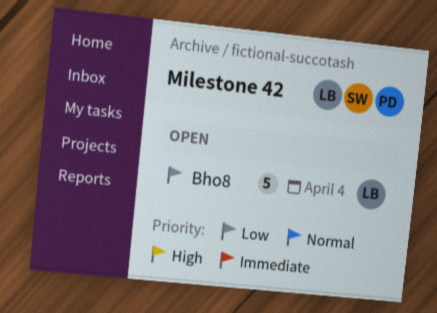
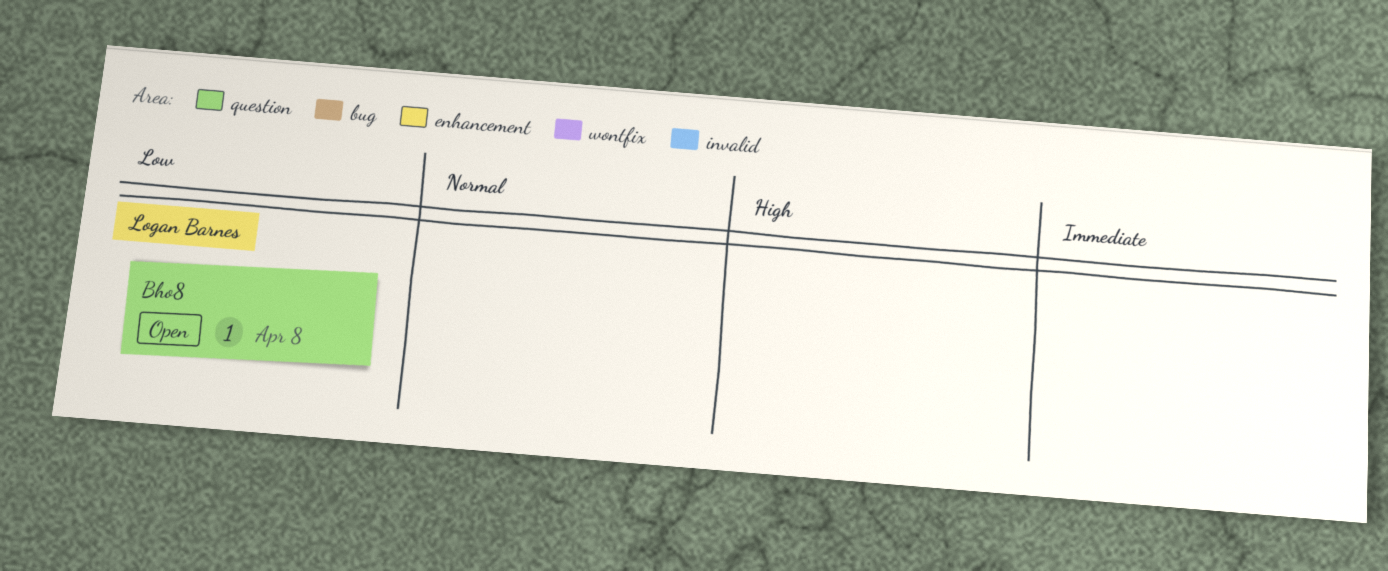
Bho8, estimate: 5 -> 1
Bho8, due: Apr 4 -> Apr 8

